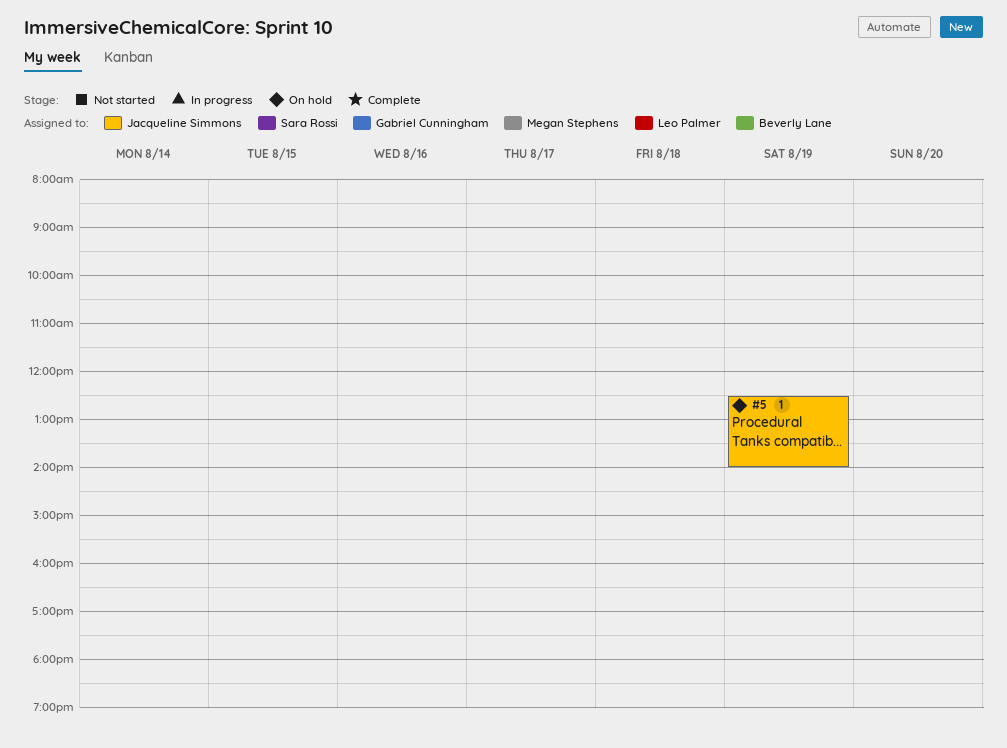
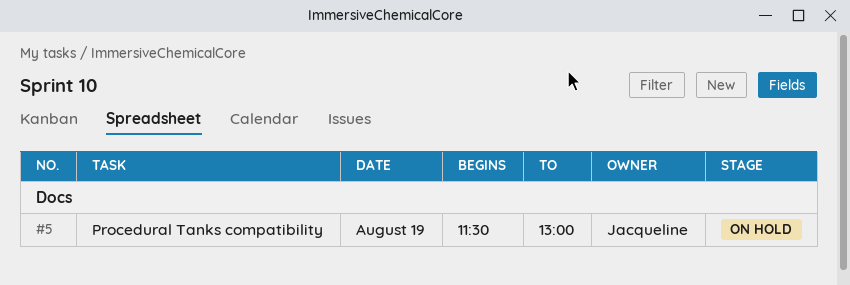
#5, begins: 12:30 -> 11:30
#5, ends: 14:00 -> 13:00

